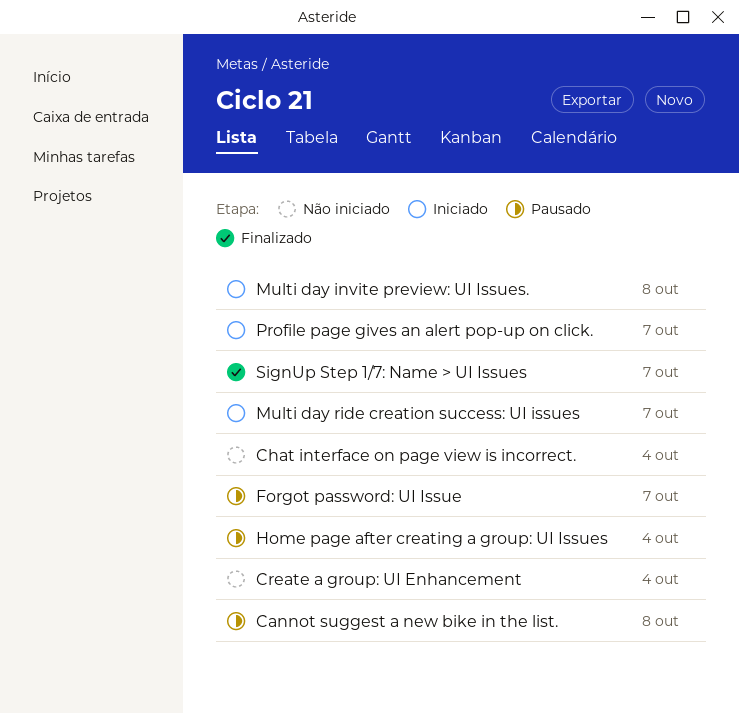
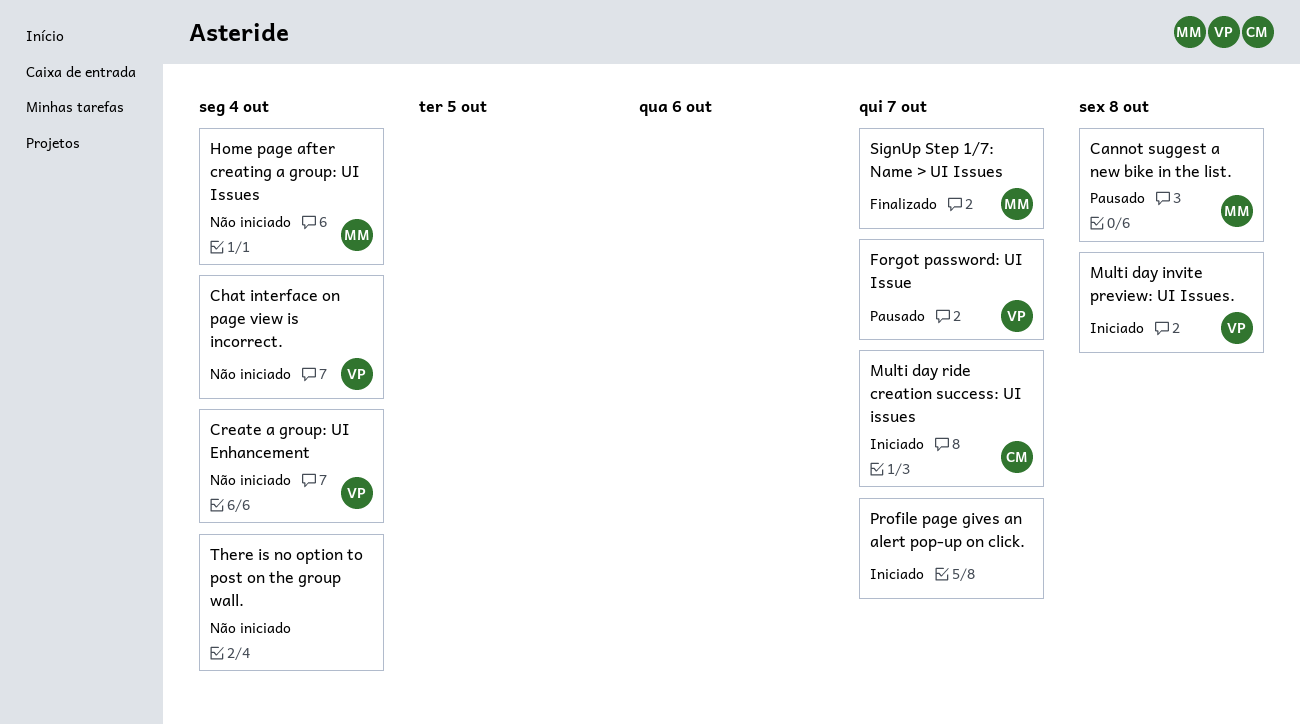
Home page after creating a group: UI Issues, status: Pausado -> Não iniciado
There is no option to post on the group wall.: none -> present

